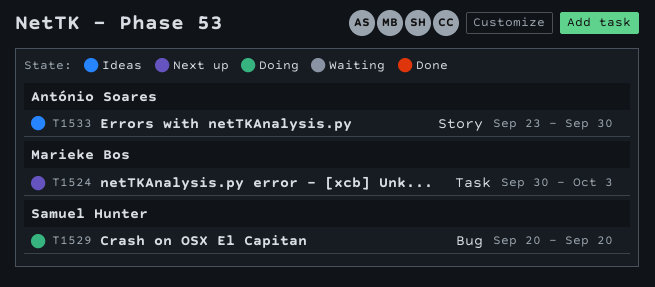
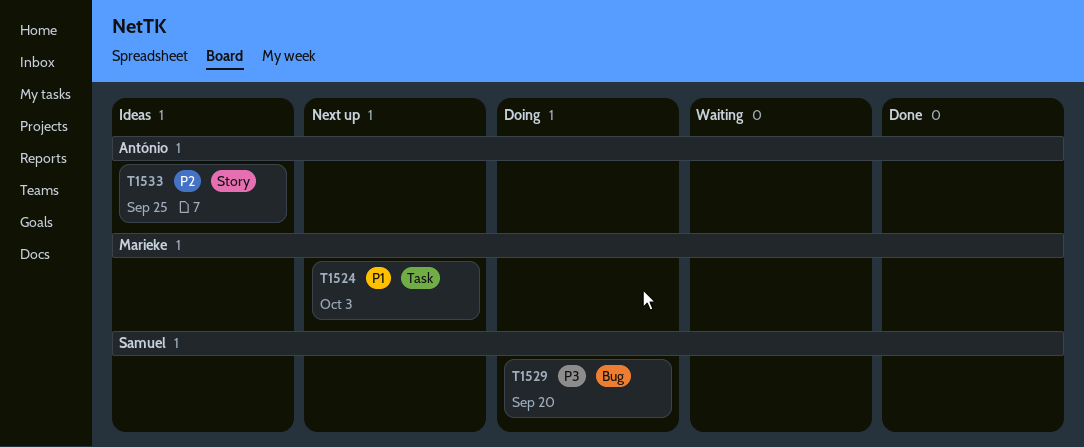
T1533, due: Sep 30 -> Sep 25

